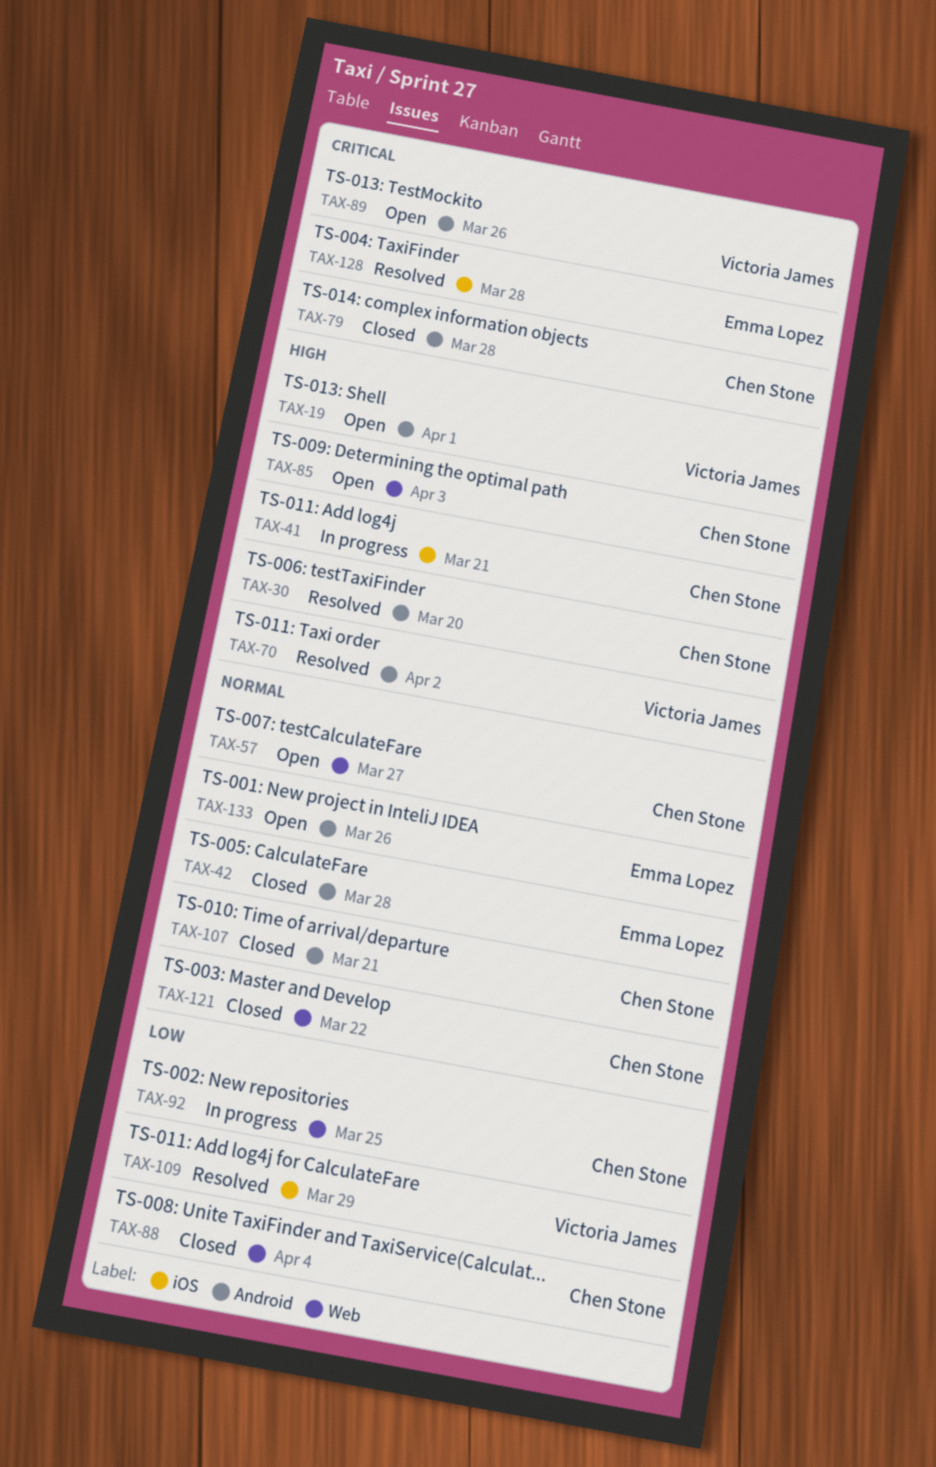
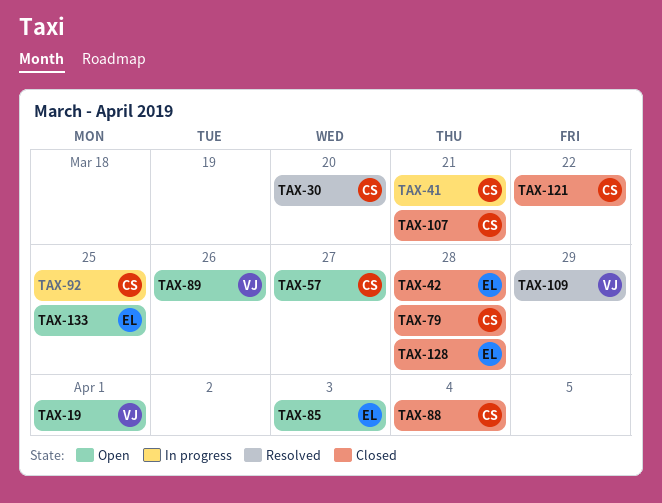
TAX-70: present -> none
TAX-85, owner: Chen Stone -> Emma Lopez
TAX-128, status: Resolved -> Closed
TAX-133, due: Mar 26 -> Mar 25

